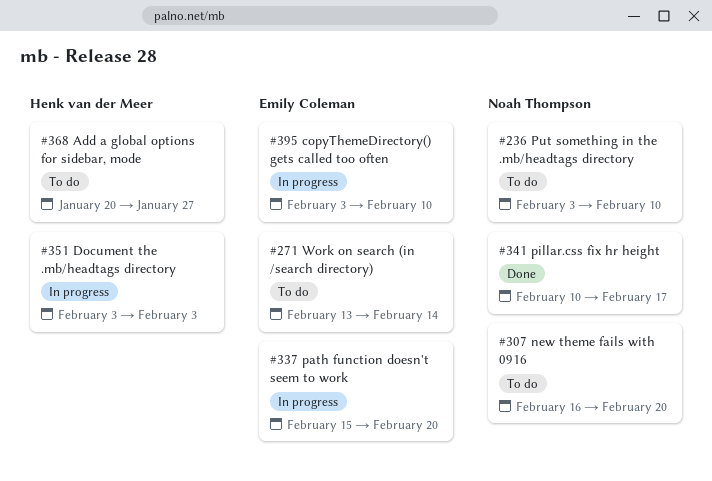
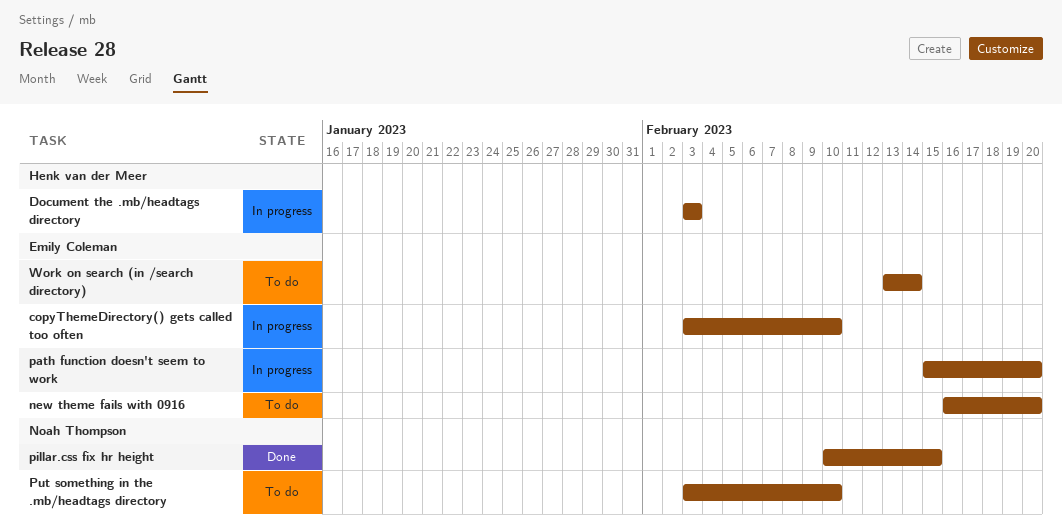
Add a global options for sidebar, mode: present -> none
new theme fails with 0916, owner: Noah Thompson -> Emily Coleman
pillar.css fix hr height, due: Feb 17 -> Feb 15

